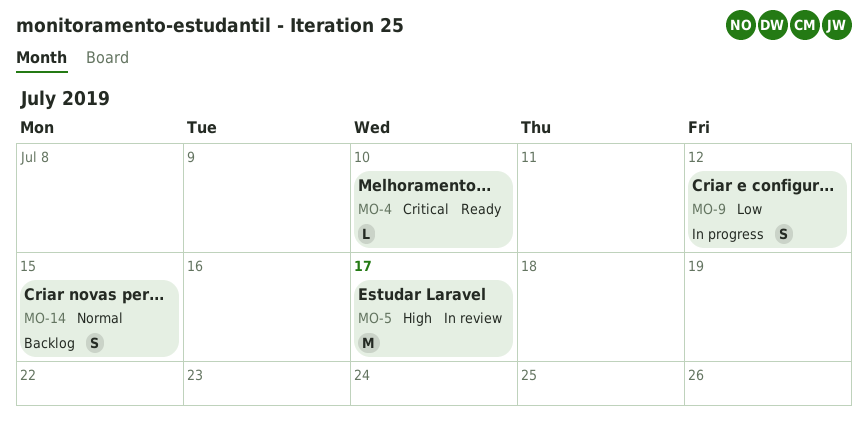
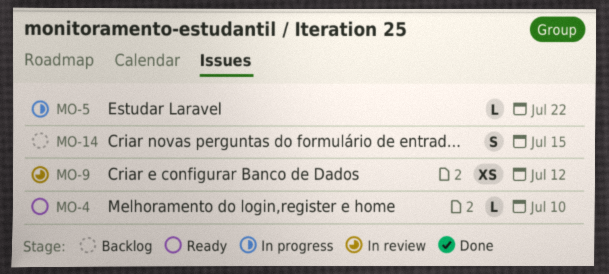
MO-5, status: In review -> In progress
MO-5, estimate: M -> L
MO-5, due: Jul 17 -> Jul 22
MO-9, status: In progress -> In review
MO-9, estimate: S -> XS

